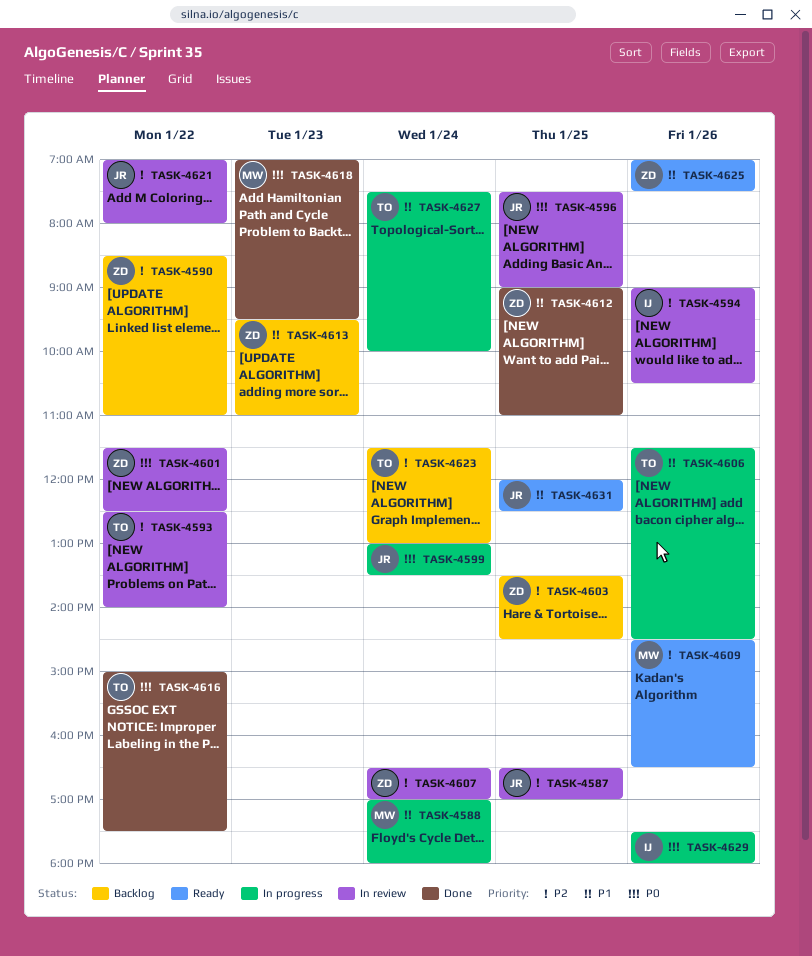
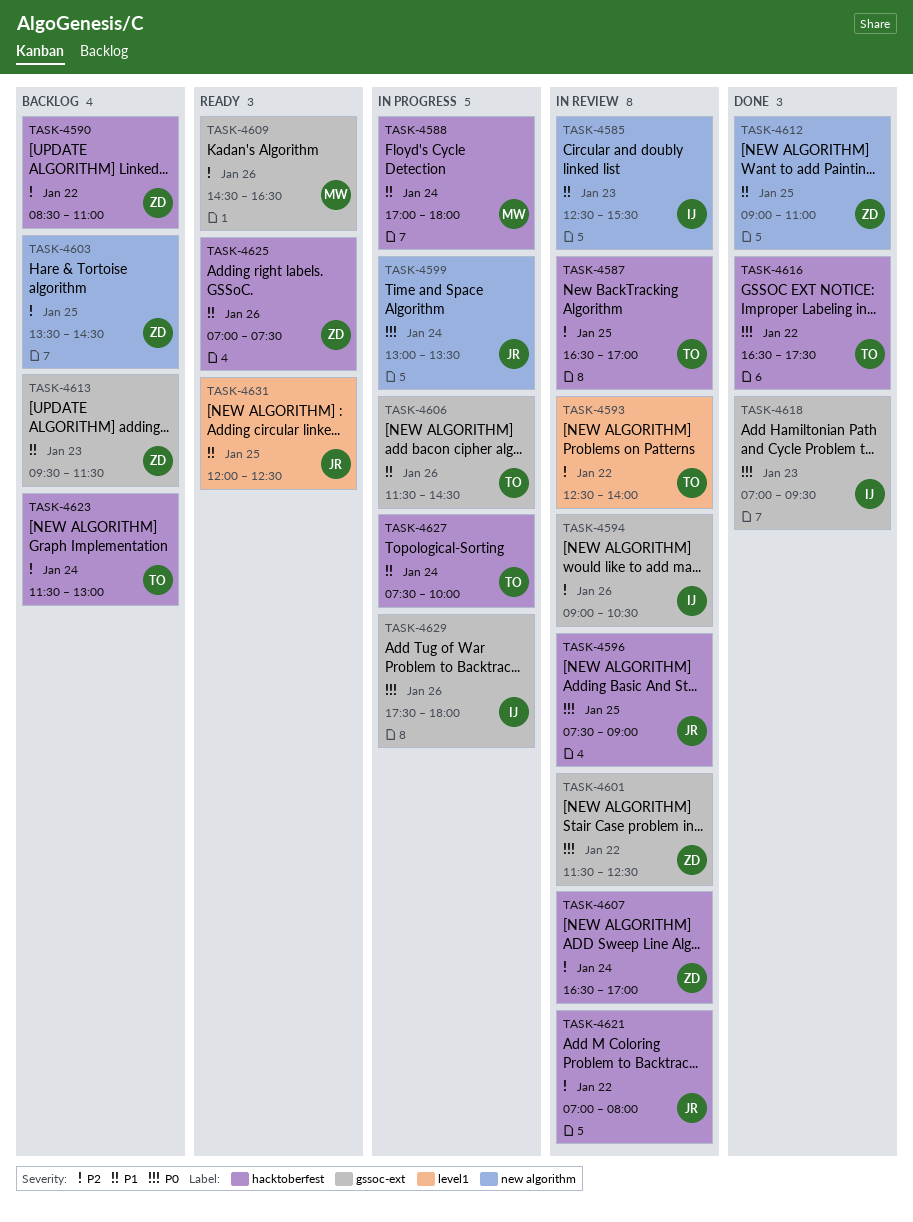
TASK-4585: none -> present
TASK-4587, owner: JR -> TO
TASK-4613, ends: 11:00 -> 11:30
TASK-4616, begins: 15:00 -> 16:30
TASK-4618, owner: MW -> IJ

